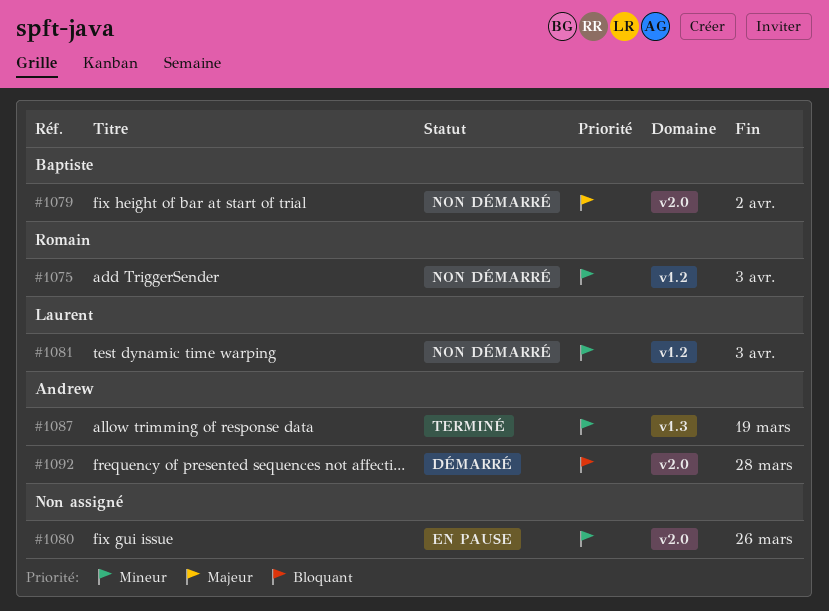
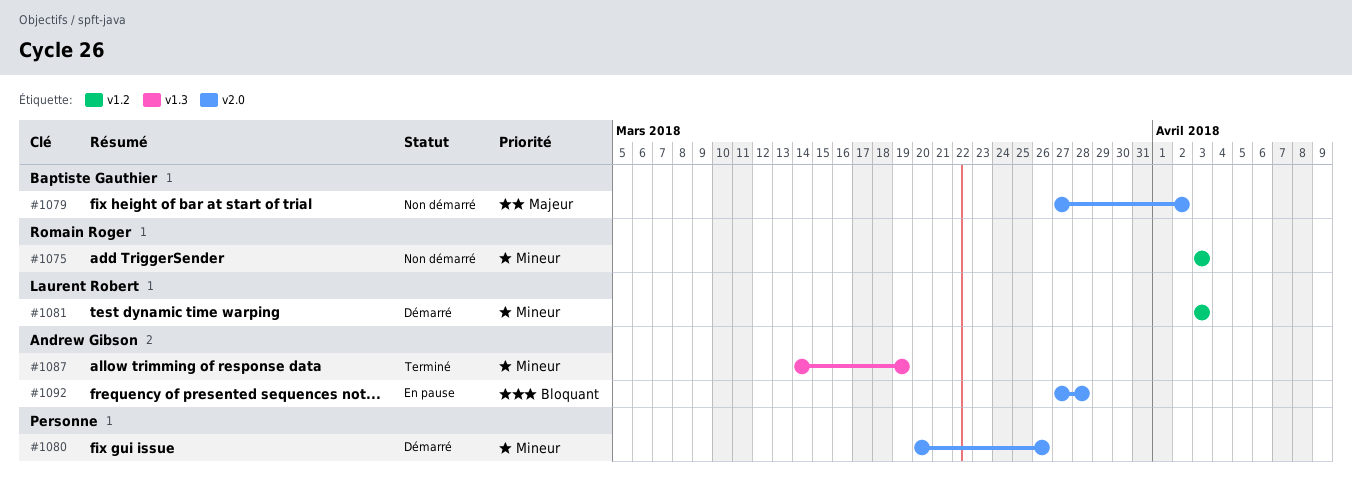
#1080, status: En pause -> Démarré
#1081, status: Non démarré -> Démarré
#1092, status: Démarré -> En pause

